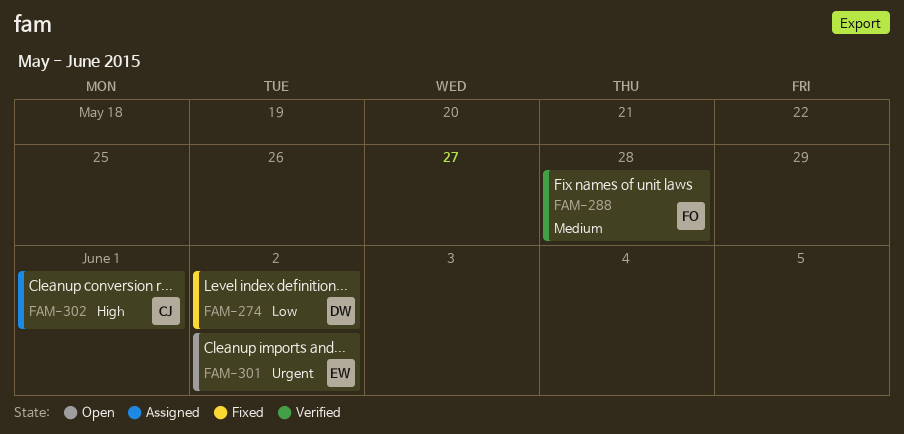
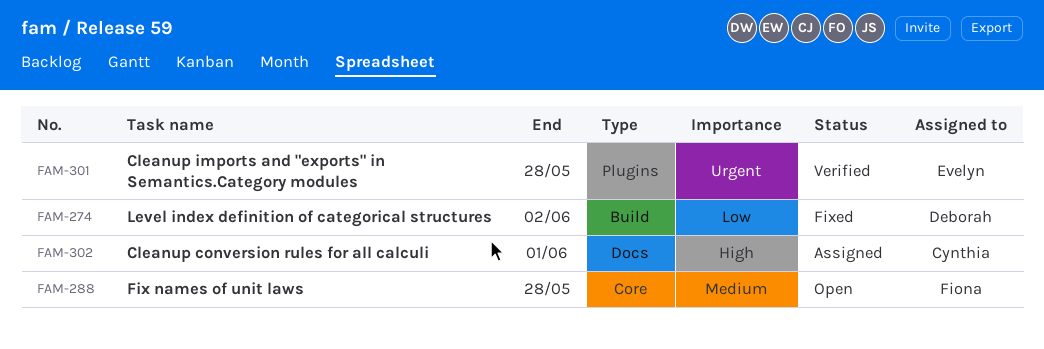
FAM-288, status: Verified -> Open
FAM-301, status: Open -> Verified
FAM-301, due: Jun 2 -> May 28

